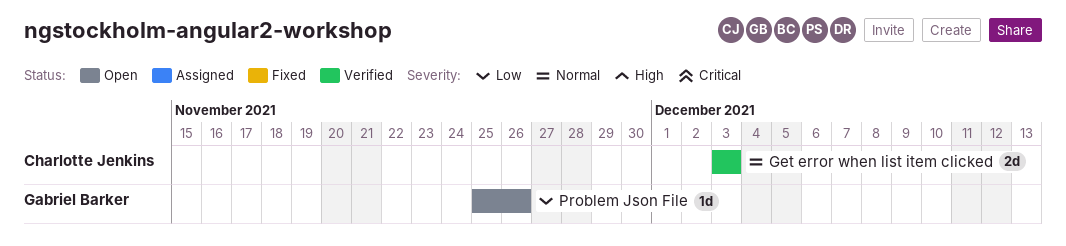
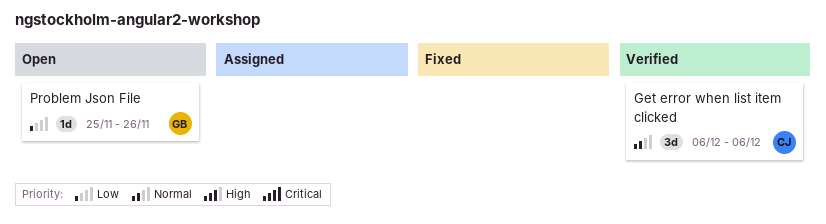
Get error when list item clicked, estimate: 2d -> 3d
Get error when list item clicked, start: Dec 3 -> Dec 6
Get error when list item clicked, due: Dec 3 -> Dec 6

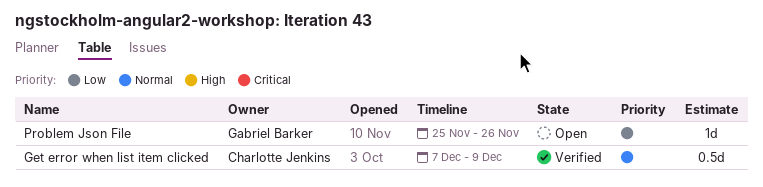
Get error when list item clicked, estimate: 3d -> 0.5d
Get error when list item clicked, start: Dec 6 -> Dec 7
Get error when list item clicked, due: Dec 6 -> Dec 9

